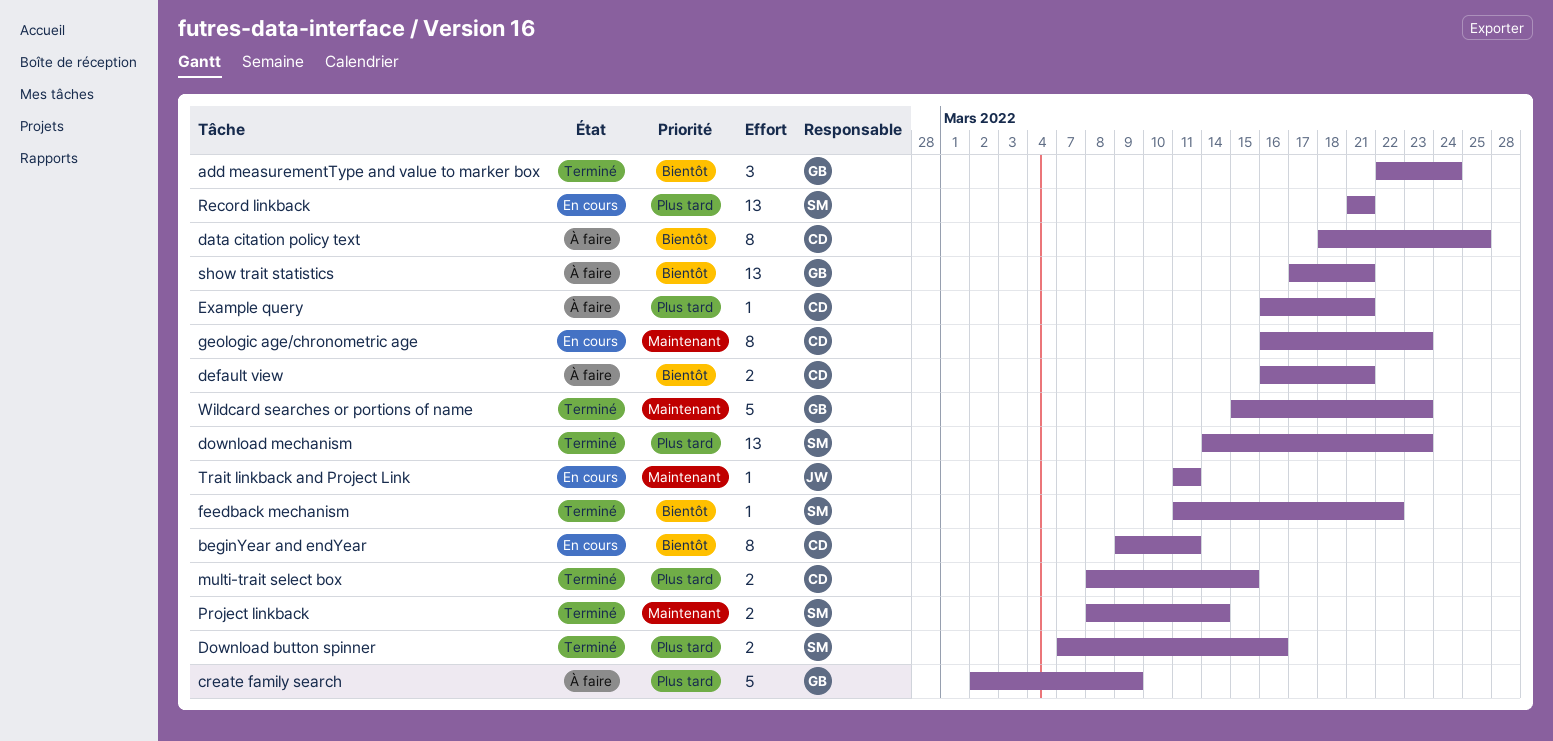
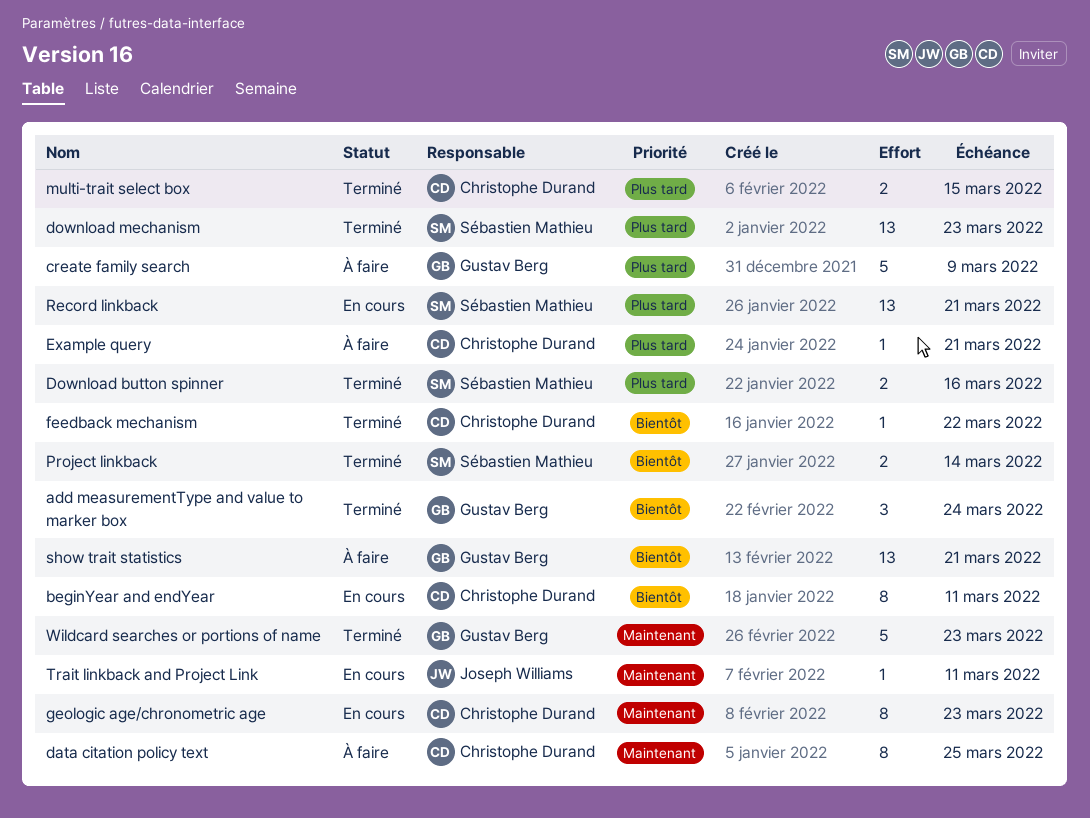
data citation policy text, priority: Bientôt -> Maintenant
default view: present -> none
feedback mechanism, owner: Sébastien Mathieu -> Christophe Durand
Project linkback, priority: Maintenant -> Bientôt

